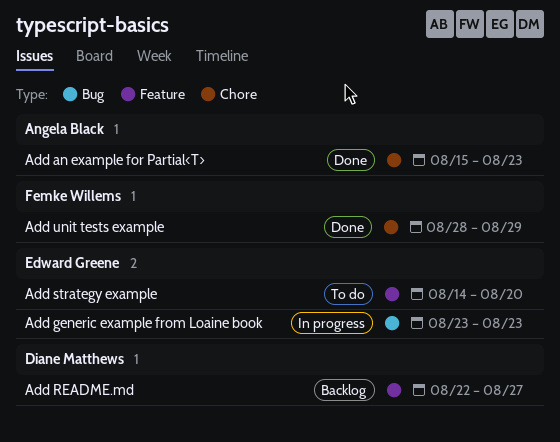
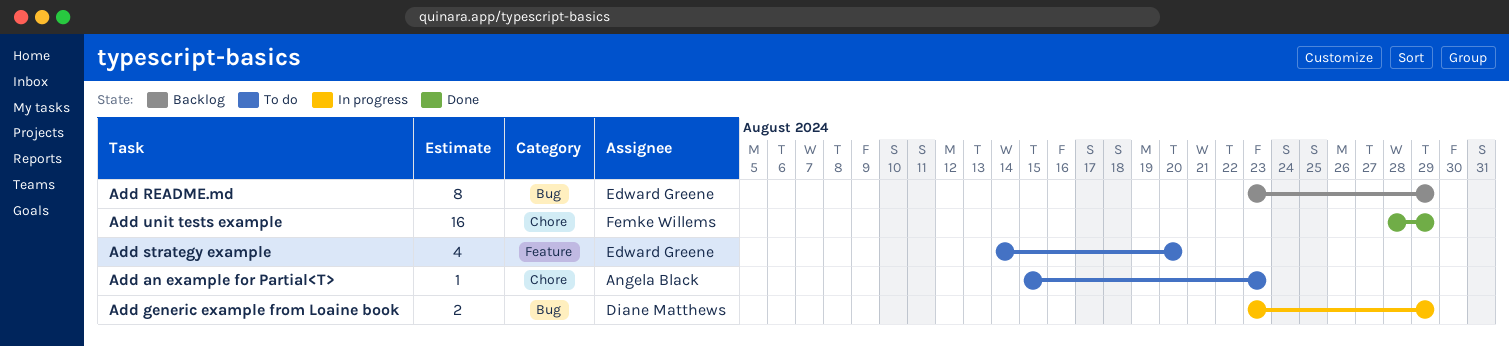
Add an example for Partial<T>, status: Done -> To do
Add generic example from Loaine book, owner: Edward Greene -> Diane Matthews
Add generic example from Loaine book, due: Aug 23 -> Aug 29
Add README.md, owner: Diane Matthews -> Edward Greene
Add README.md, label: Feature -> Bug
Add README.md, start: Aug 22 -> Aug 23
Add README.md, due: Aug 27 -> Aug 29

